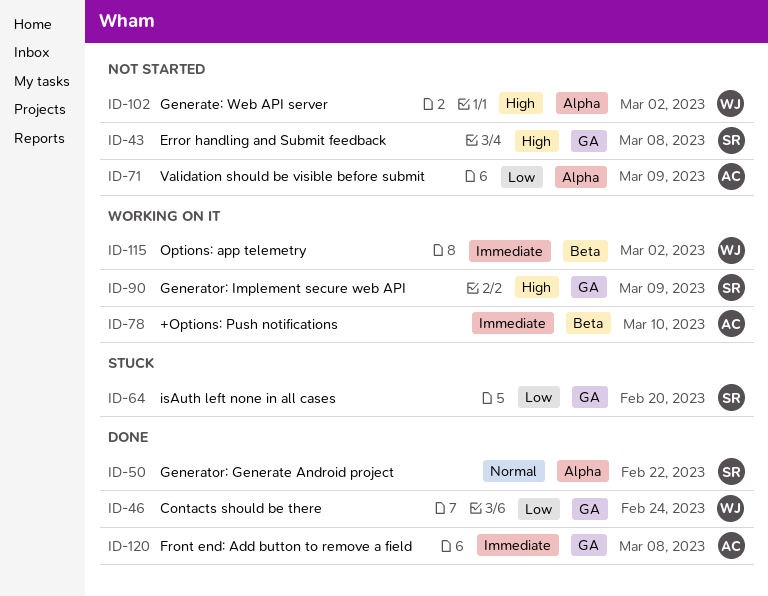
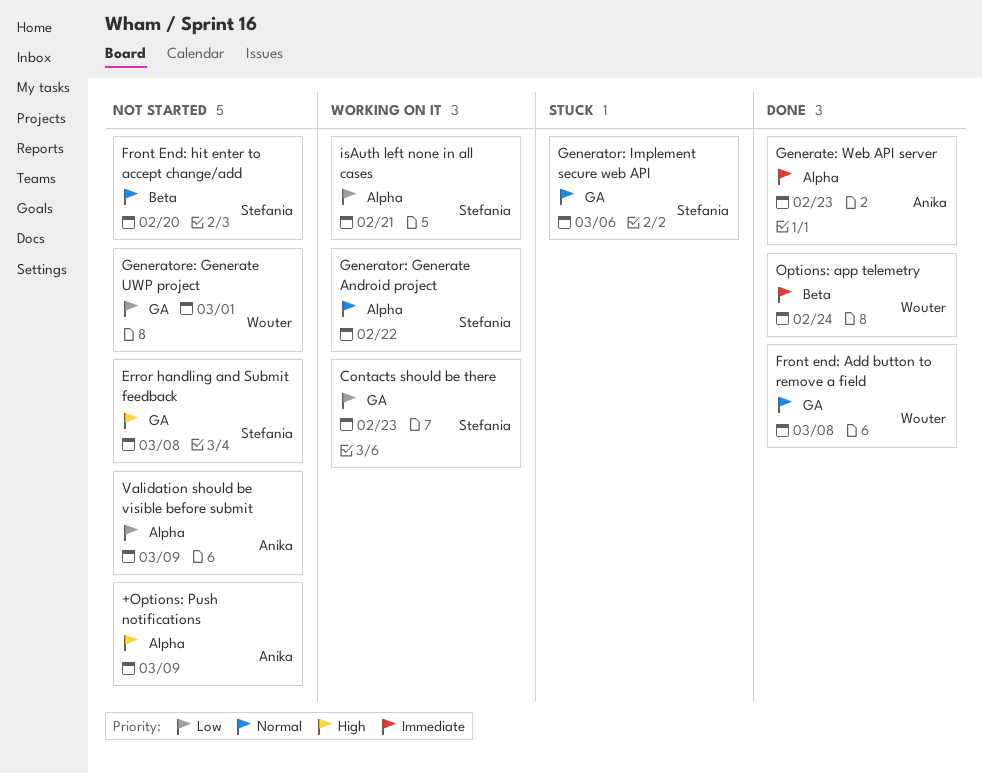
+Options: Push notifications, status: Working on it -> Not started
+Options: Push notifications, priority: Immediate -> High
+Options: Push notifications, label: Beta -> Alpha
+Options: Push notifications, due: Mar 10 -> Mar 9
Contacts should be there, status: Done -> Working on it
Contacts should be there, owner: Wouter -> Stefania
Contacts should be there, due: Feb 24 -> Feb 23
Front end: Add button to remove a field, owner: Anika -> Wouter
Front end: Add button to remove a field, priority: Immediate -> Normal
Front End: hit enter to accept change/add: none -> present
Generate: Web API server, status: Not started -> Done
Generate: Web API server, owner: Wouter -> Anika
Generate: Web API server, priority: High -> Immediate
Generate: Web API server, due: Mar 2 -> Feb 23
Generator: Generate Android project, status: Done -> Working on it
Generator: Implement secure web API, status: Working on it -> Stuck
Generator: Implement secure web API, priority: High -> Normal
Generator: Implement secure web API, due: Mar 9 -> Mar 6
Generatore: Generate UWP project: none -> present
isAuth left none in all cases, status: Stuck -> Working on it
isAuth left none in all cases, label: GA -> Alpha
isAuth left none in all cases, due: Feb 20 -> Feb 21
Options: app telemetry, status: Working on it -> Done
Options: app telemetry, due: Mar 2 -> Feb 24

